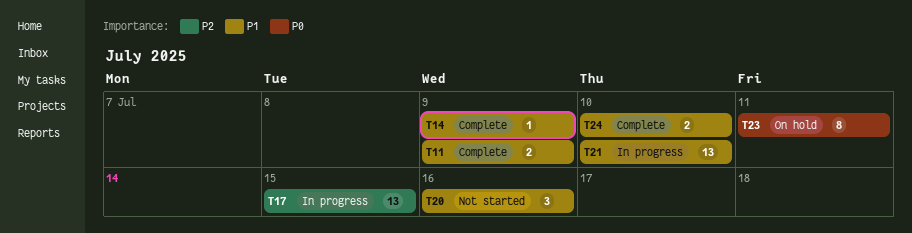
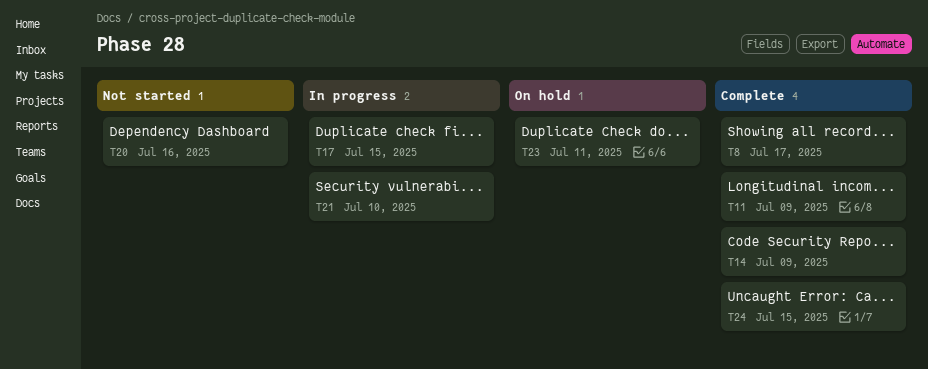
T8: none -> present
T24, due: Jul 10 -> Jul 15

